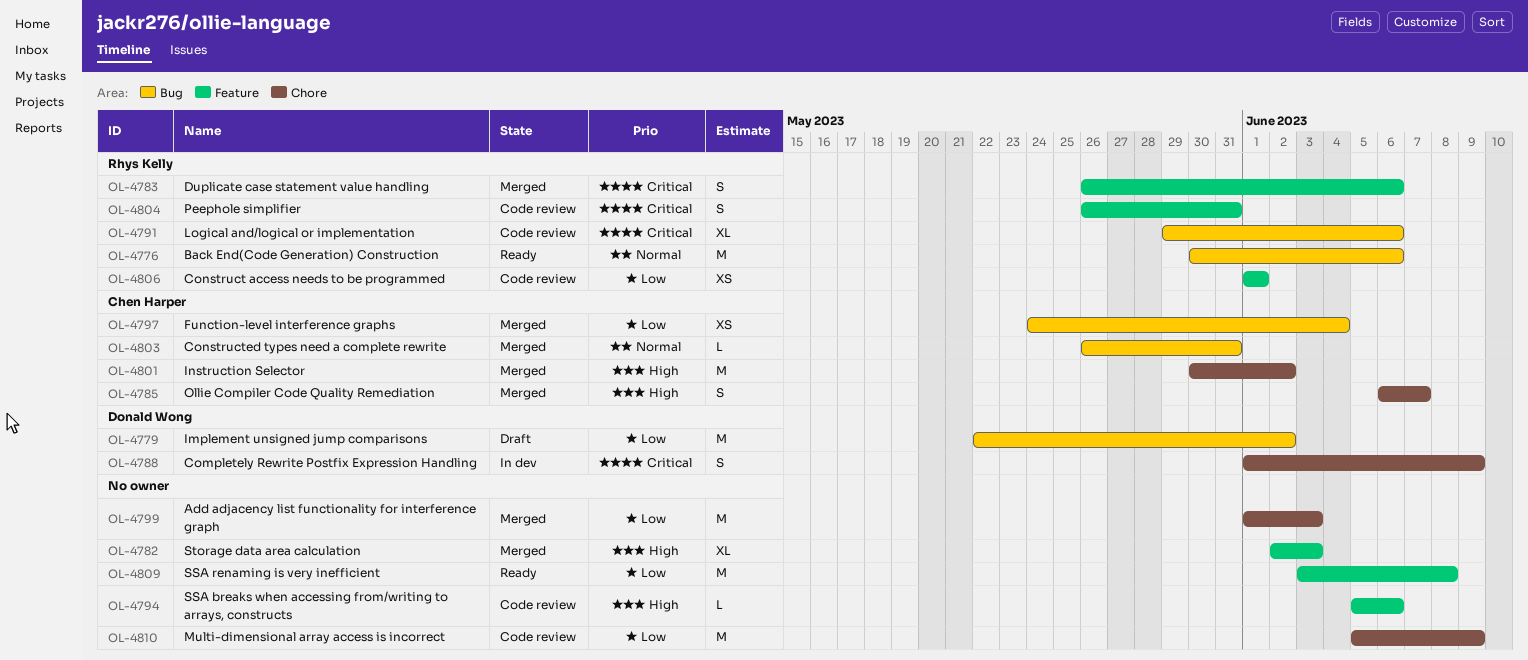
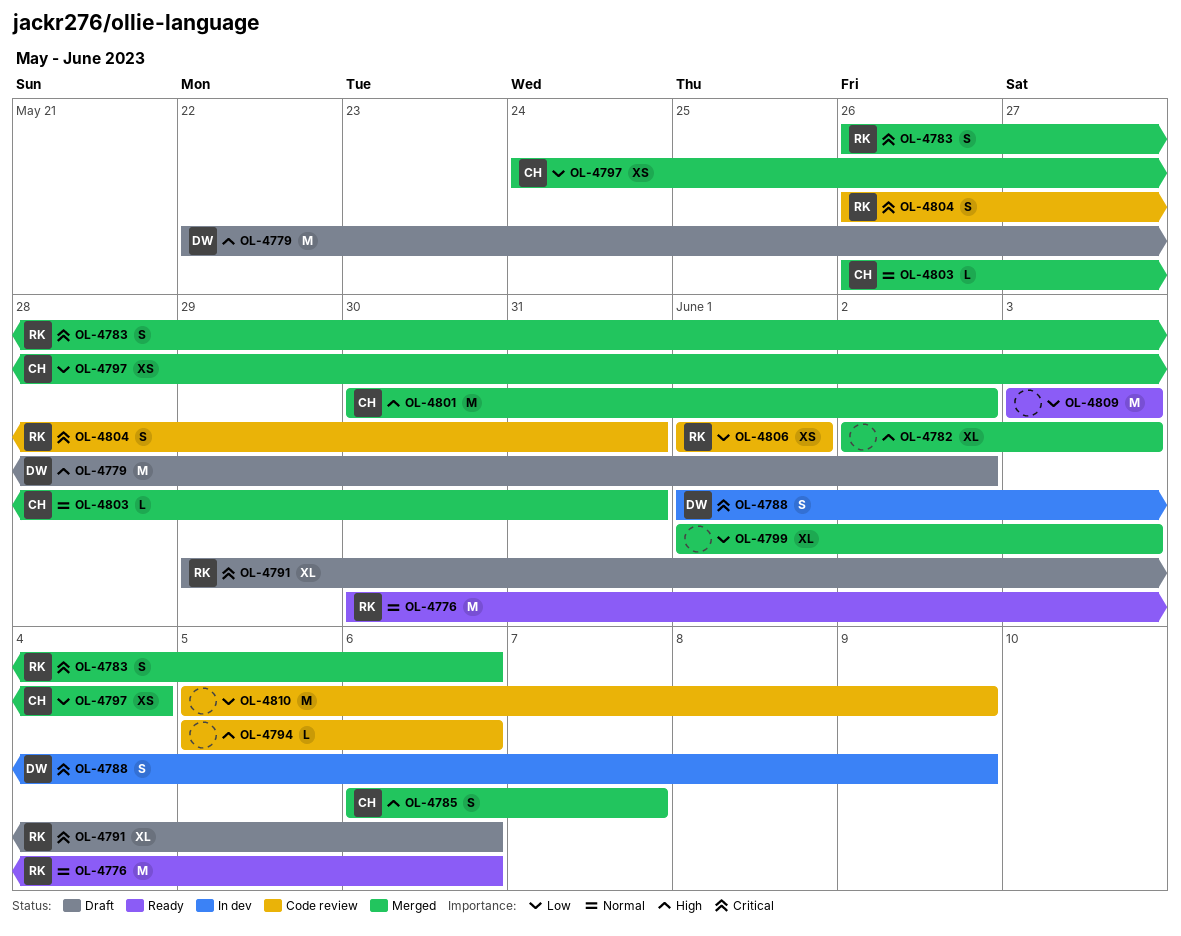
OL-4779, priority: Low -> High
OL-4791, status: Code review -> Draft
OL-4799, estimate: M -> XL
OL-4809, due: Jun 8 -> Jun 3

